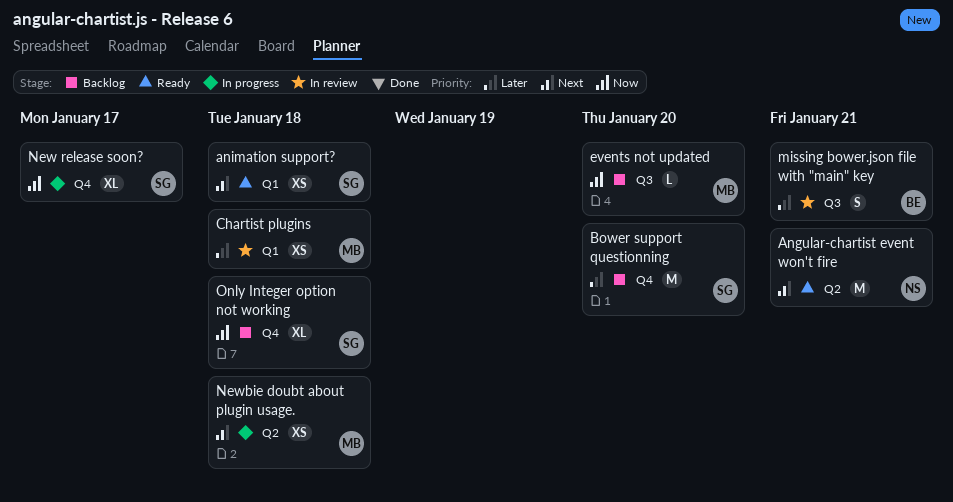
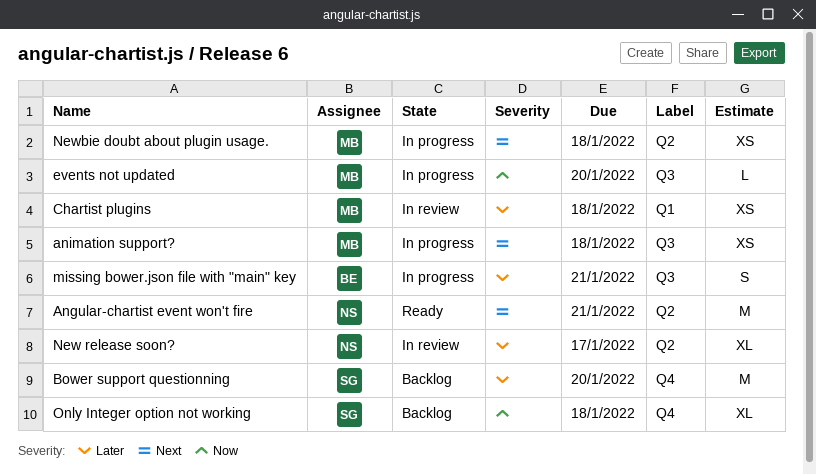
animation support?, status: Ready -> In progress
animation support?, owner: SG -> MB
animation support?, label: Q1 -> Q3
events not updated, status: Backlog -> In progress
missing bower.json file with "main" key, status: In review -> In progress
New release soon?, status: In progress -> In review
New release soon?, owner: SG -> NS
New release soon?, priority: Now -> Later
New release soon?, label: Q4 -> Q2

